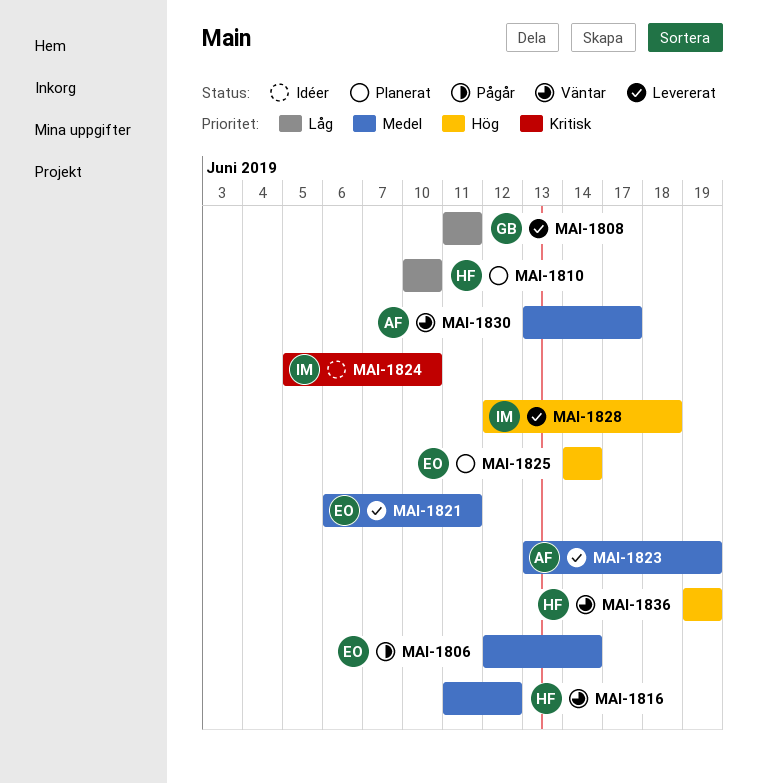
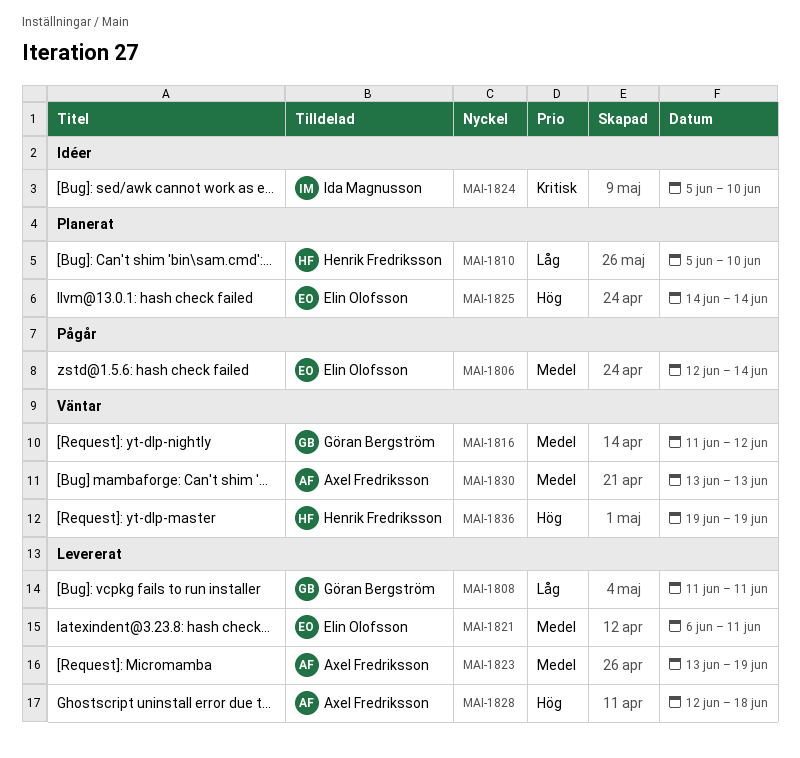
MAI-1810, start: Jun 10 -> Jun 5
MAI-1816, owner: Henrik Fredriksson -> Göran Bergström
MAI-1828, owner: Ida Magnusson -> Axel Fredriksson
MAI-1830, due: Jun 17 -> Jun 13

